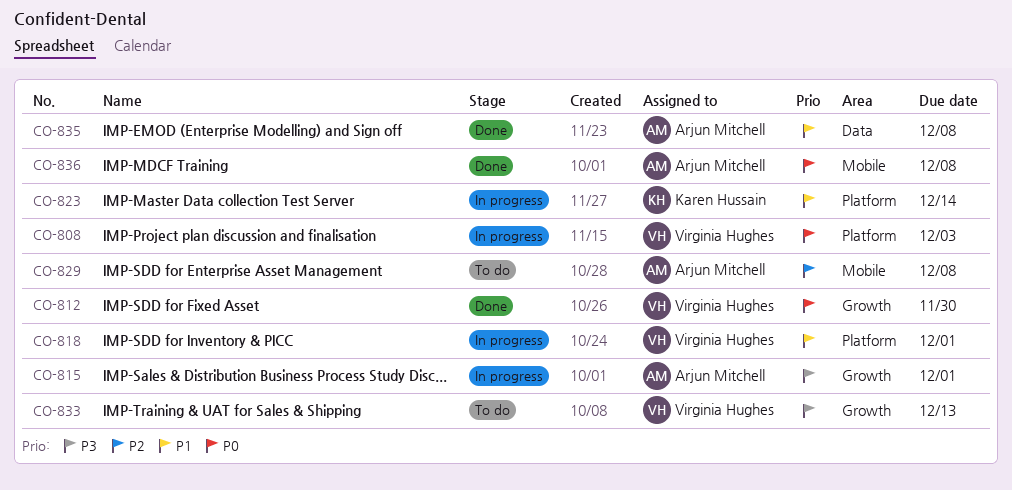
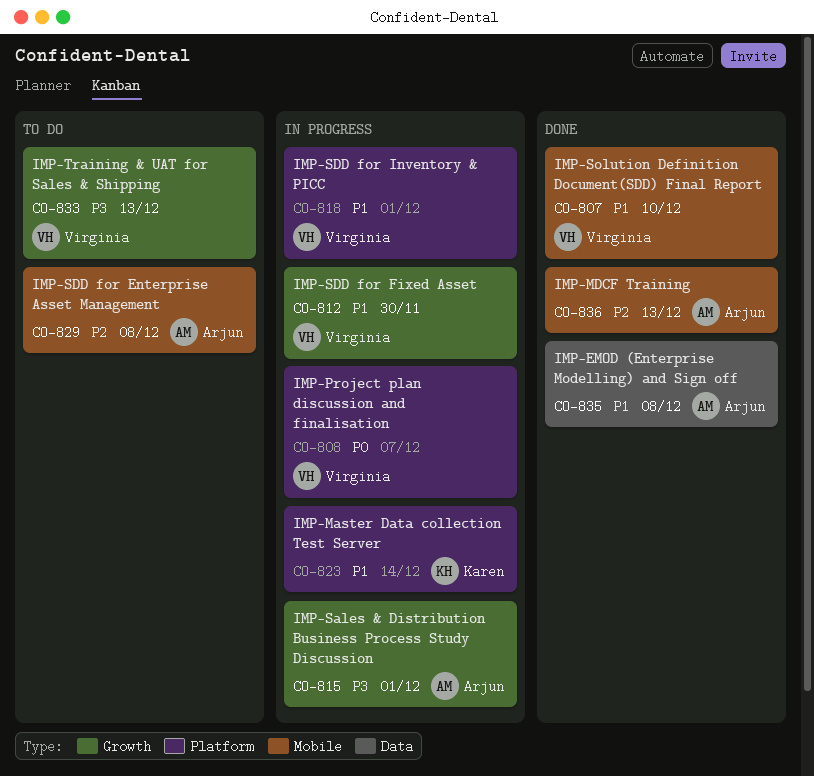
CO-807: none -> present
CO-808, due: Dec 3 -> Dec 7
CO-812, status: Done -> In progress
CO-812, priority: P0 -> P1
CO-836, priority: P0 -> P2
CO-836, due: Dec 8 -> Dec 13

